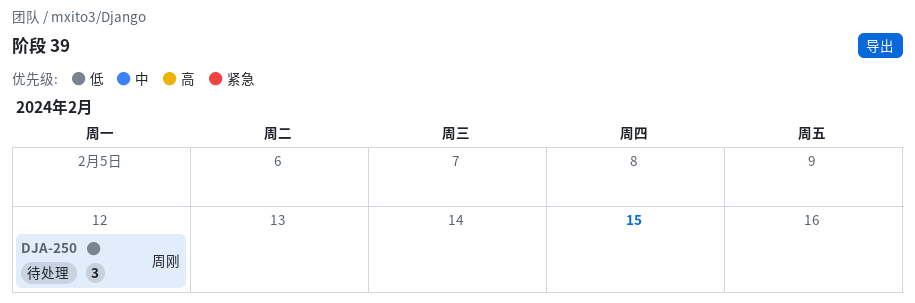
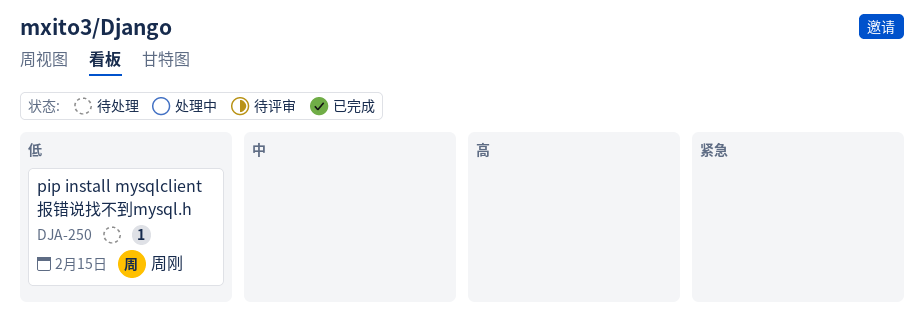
DJA-250, estimate: 3 -> 1
DJA-250, due: Feb 12 -> Feb 15

